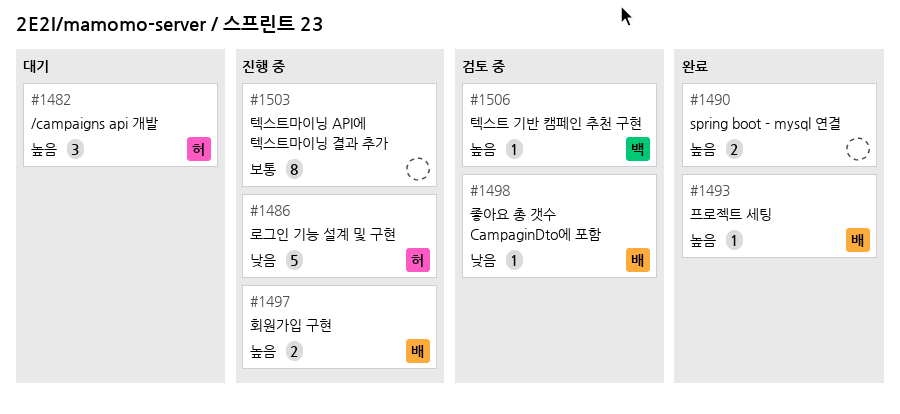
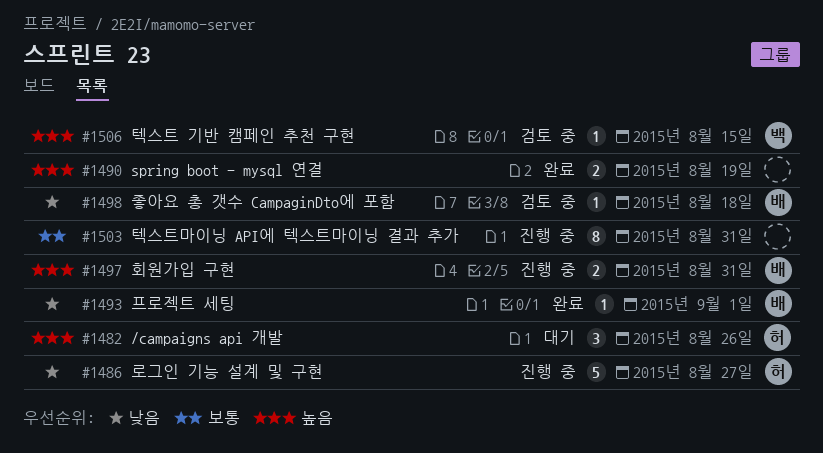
#1493, priority: 높음 -> 낮음

